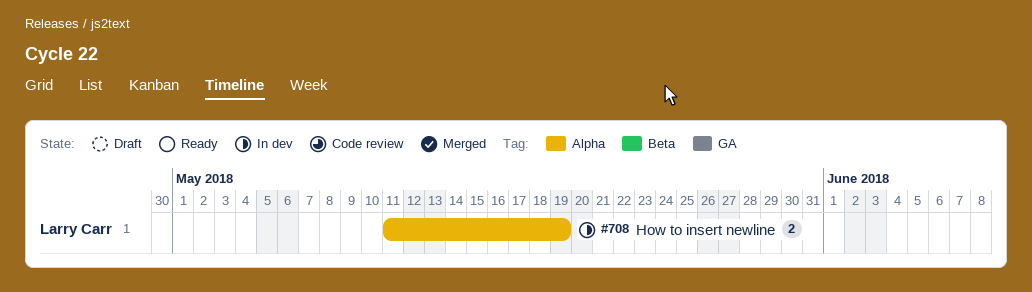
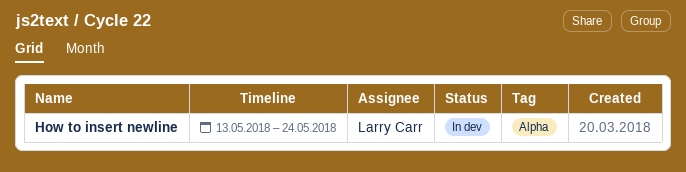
How to insert newline, start: May 11 -> May 13
How to insert newline, due: May 19 -> May 24

